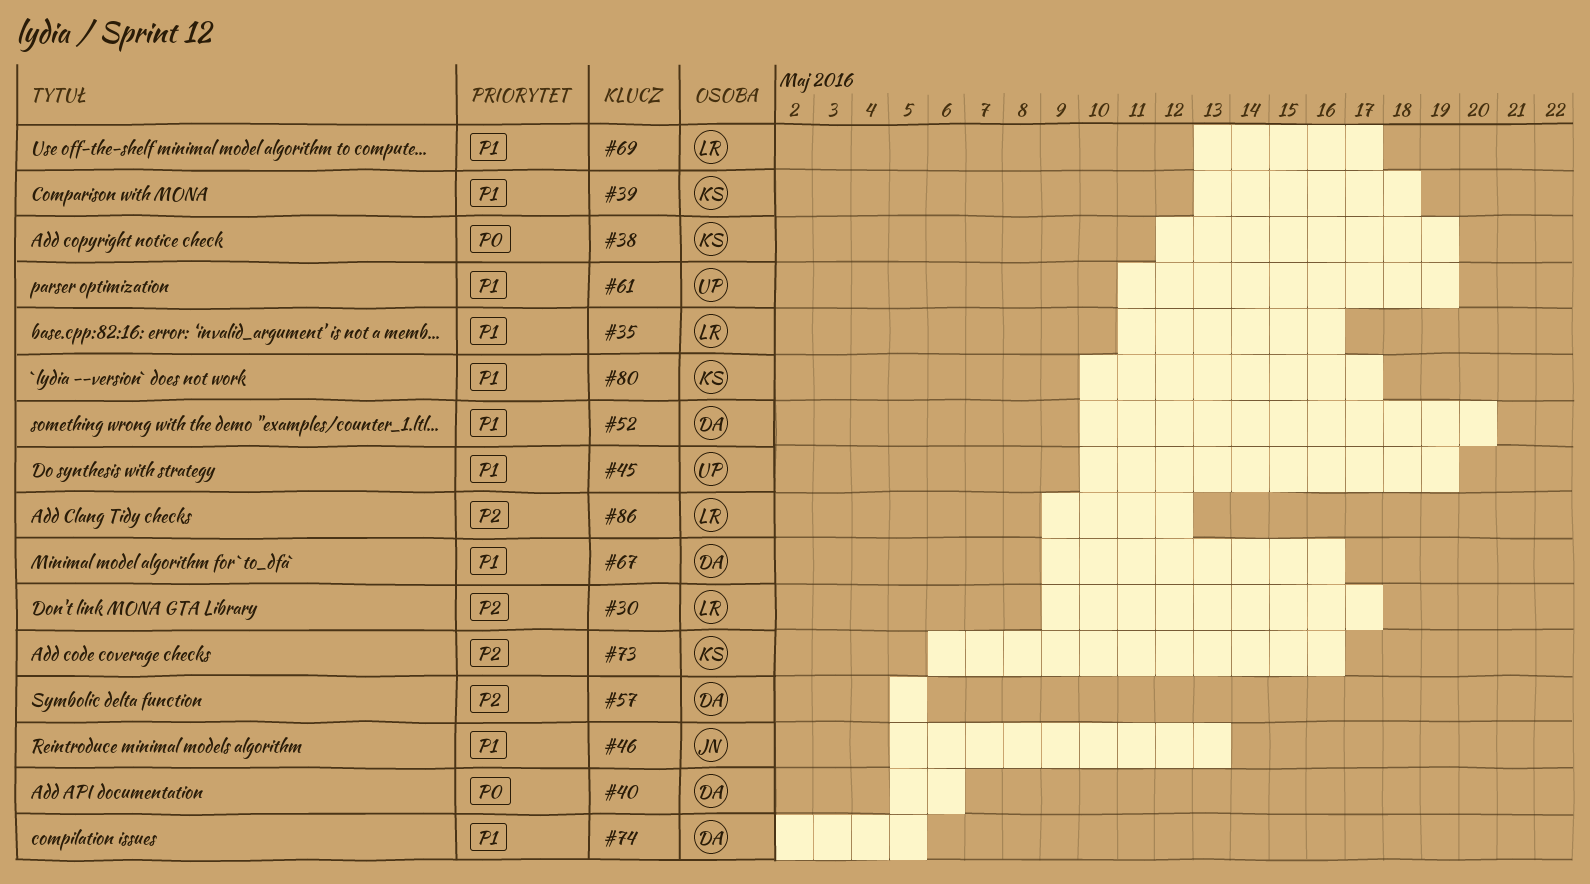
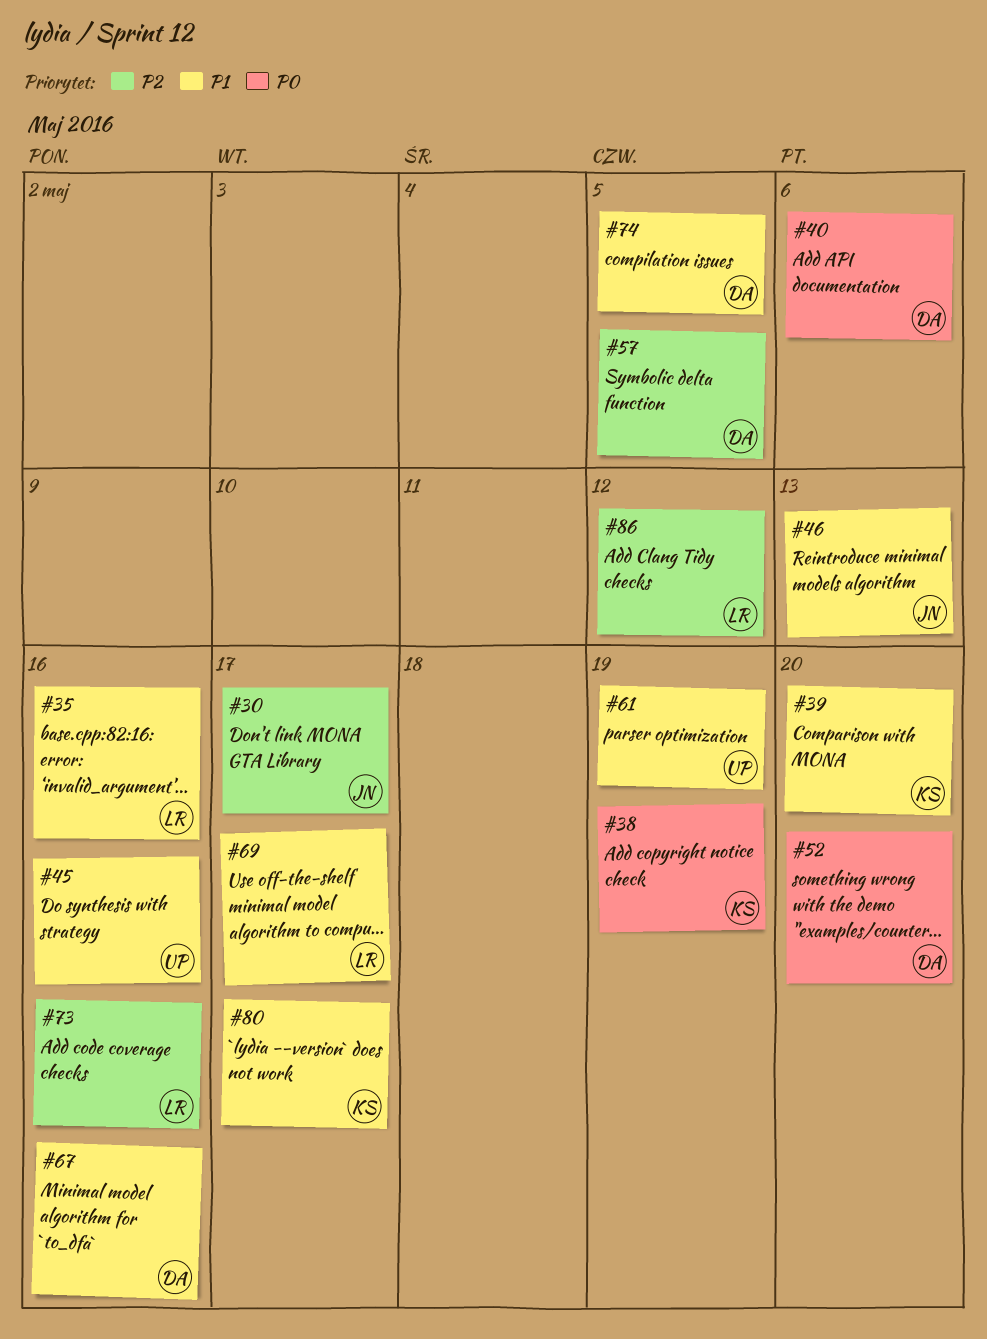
#30, owner: LR -> JN
#39, due: May 18 -> May 20
#45, due: May 19 -> May 16
#52, priority: P1 -> P0
#73, owner: KS -> LR

